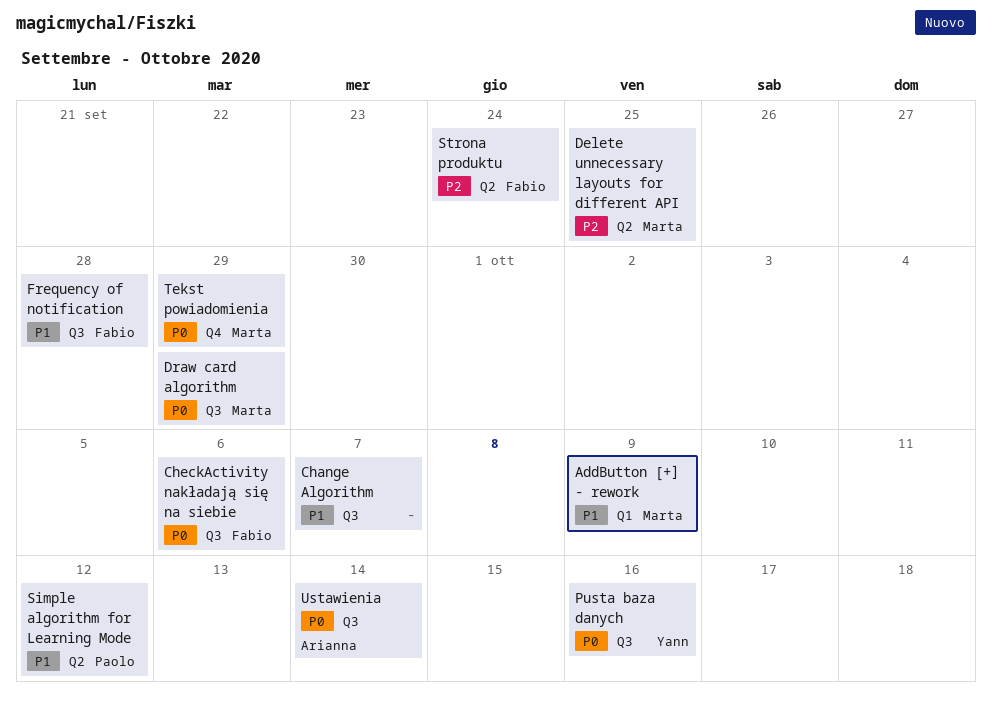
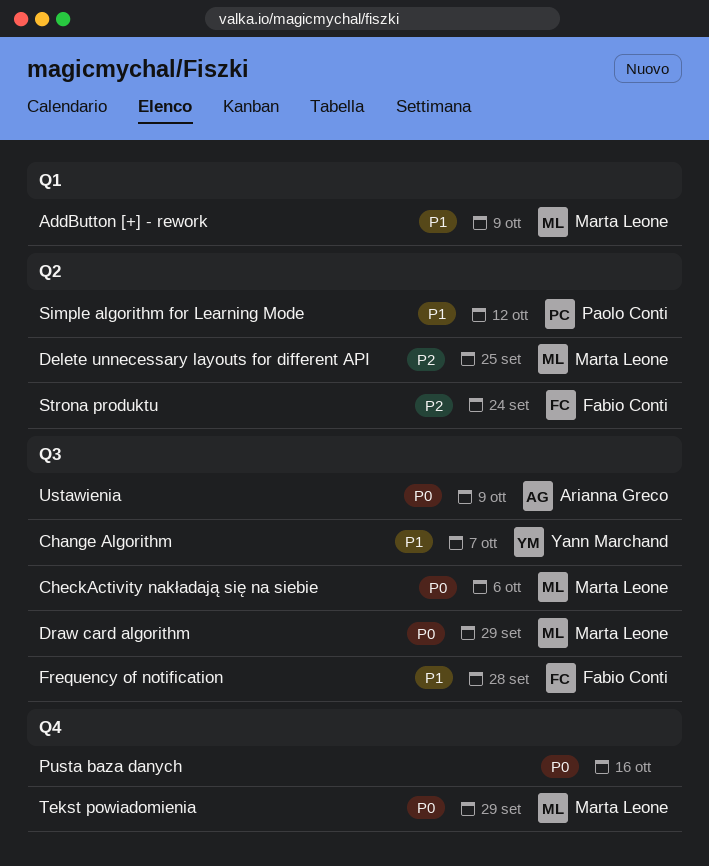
Change Algorithm, owner: none -> Yann Marchand
CheckActivity nakładają się na siebie, owner: Fabio Conti -> Marta Leone
Pusta baza danych, owner: Yann Marchand -> none
Pusta baza danych, label: Q3 -> Q4
Ustawienia, due: Oct 14 -> Oct 9

